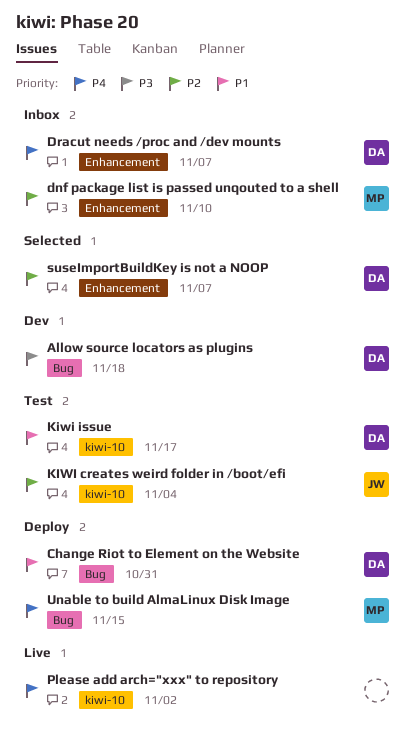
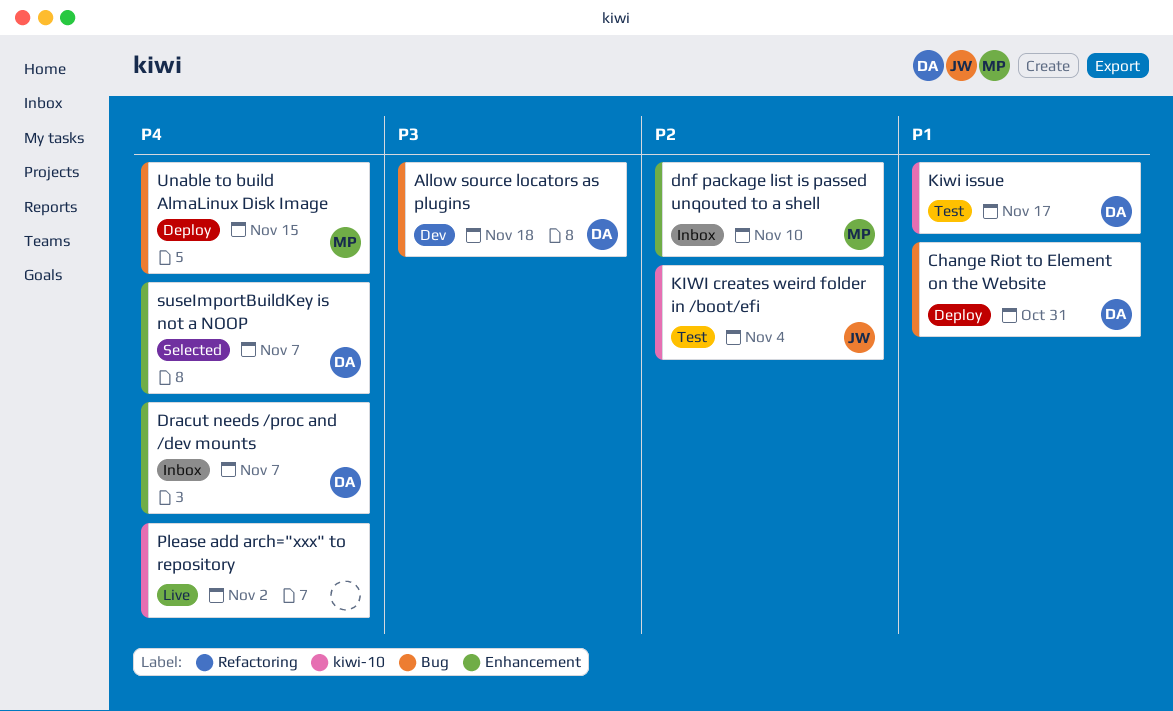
suseImportBuildKey is not a NOOP, priority: P2 -> P4

